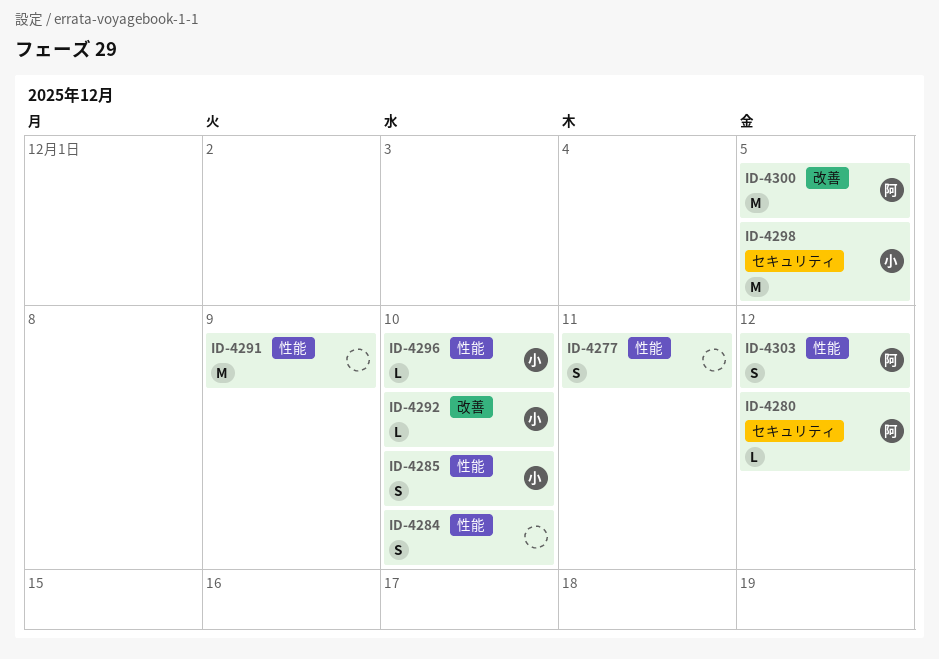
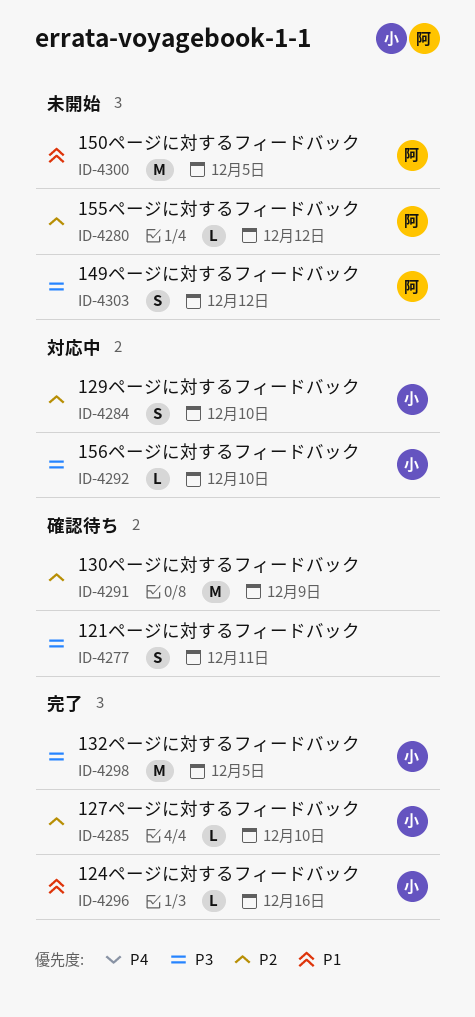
ID-4284, owner: none -> 小
ID-4285, estimate: S -> L
ID-4296, due: Dec 10 -> Dec 16

